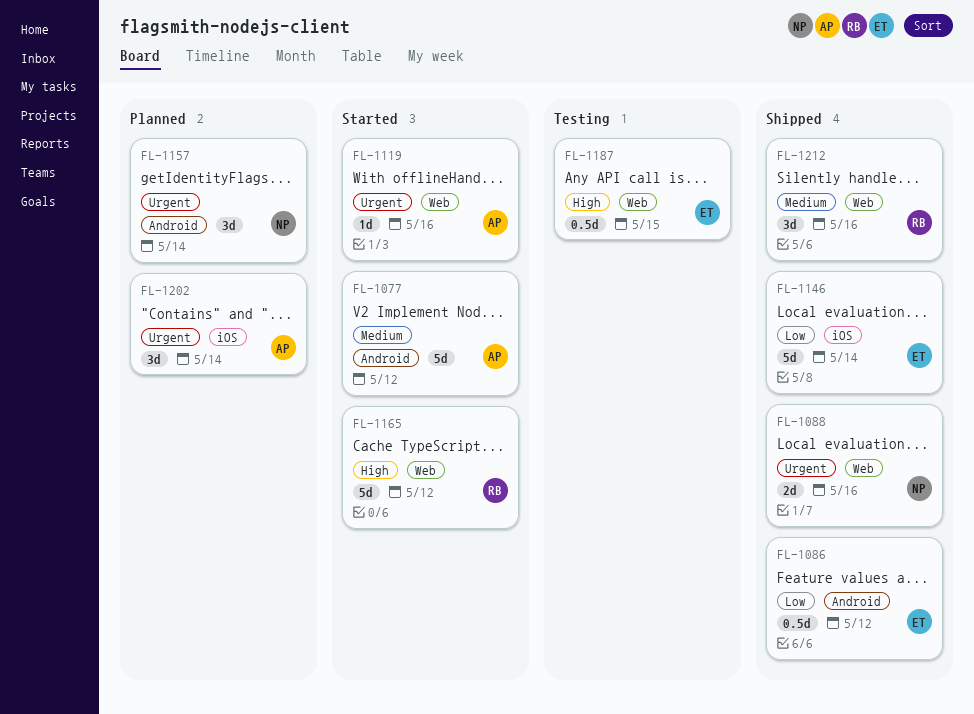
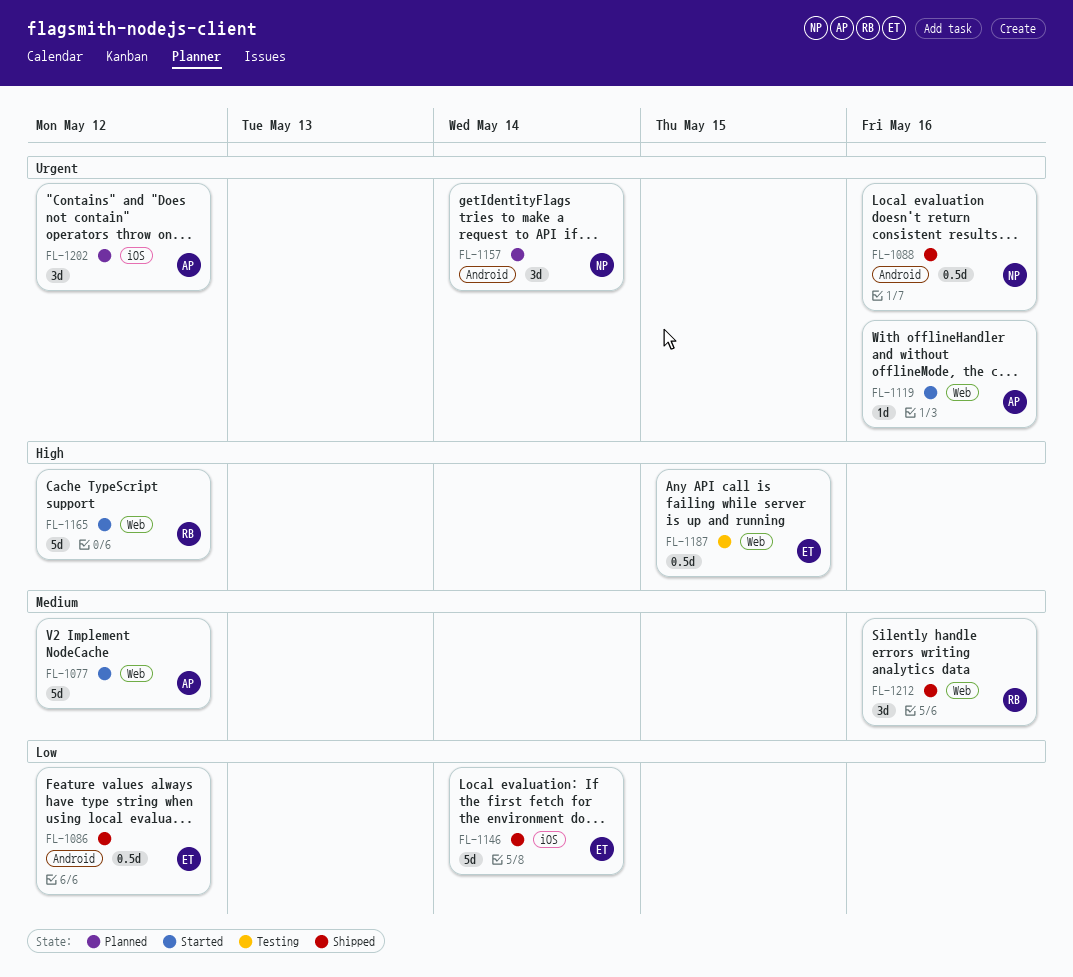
FL-1077, label: Android -> Web
FL-1088, label: Web -> Android
FL-1088, estimate: 2d -> 0.5d
FL-1202, due: May 14 -> May 12

